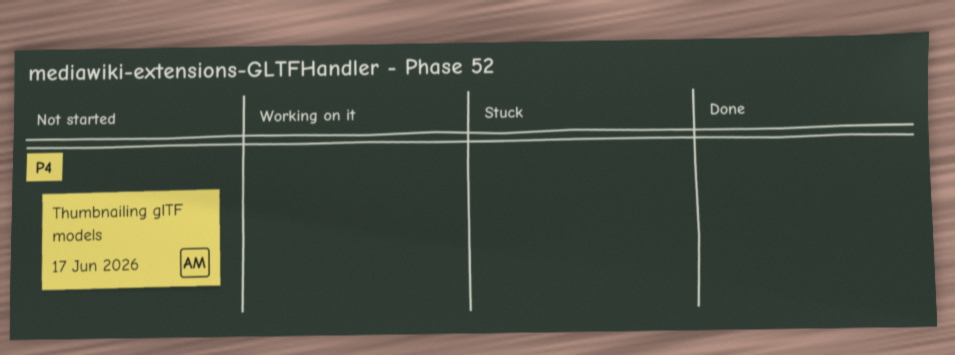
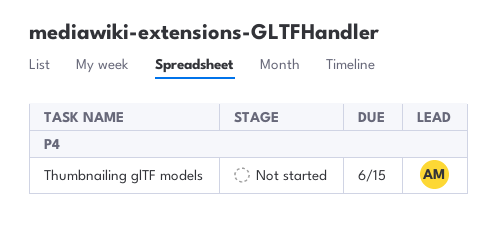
Thumbnailing glTF models, due: Jun 17 -> Jun 15

